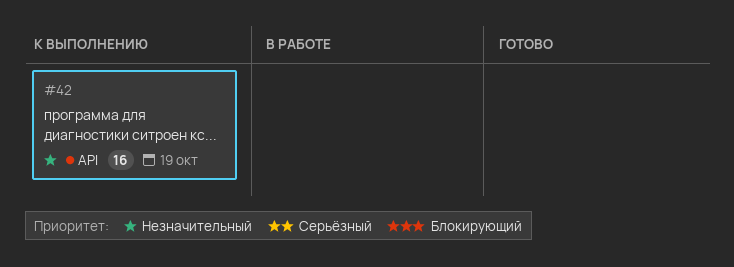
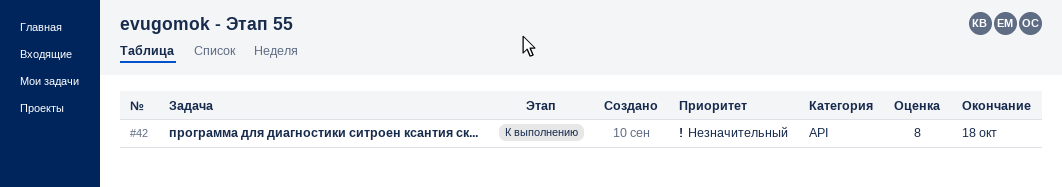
#42, estimate: 16 -> 8
#42, due: Oct 19 -> Oct 18

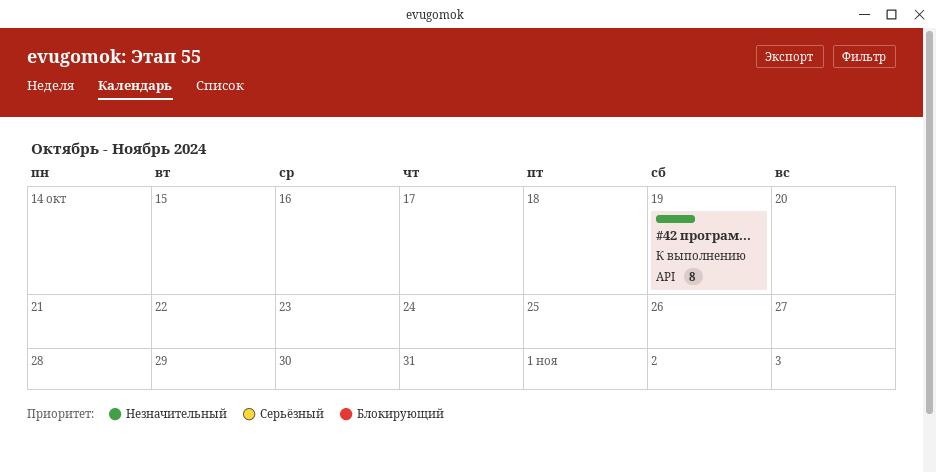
#42, due: Oct 18 -> Oct 19

